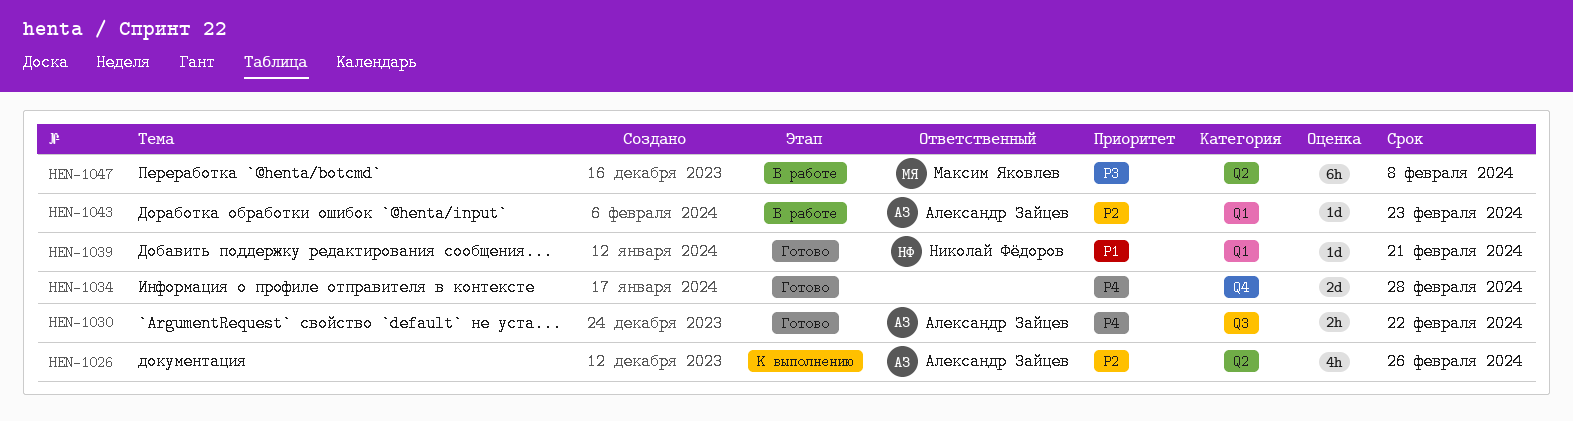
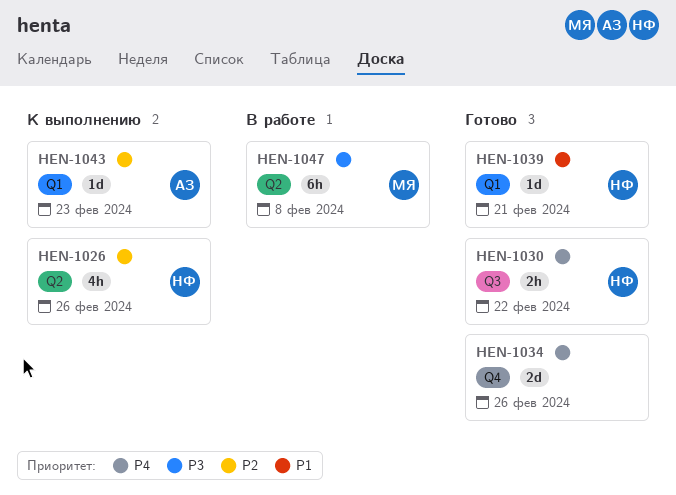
HEN-1026, owner: Александр Зайцев -> Николай Фёдоров
HEN-1030, owner: Александр Зайцев -> Николай Фёдоров
HEN-1034, due: Feb 28 -> Feb 26
HEN-1043, status: В работе -> К выполнению

